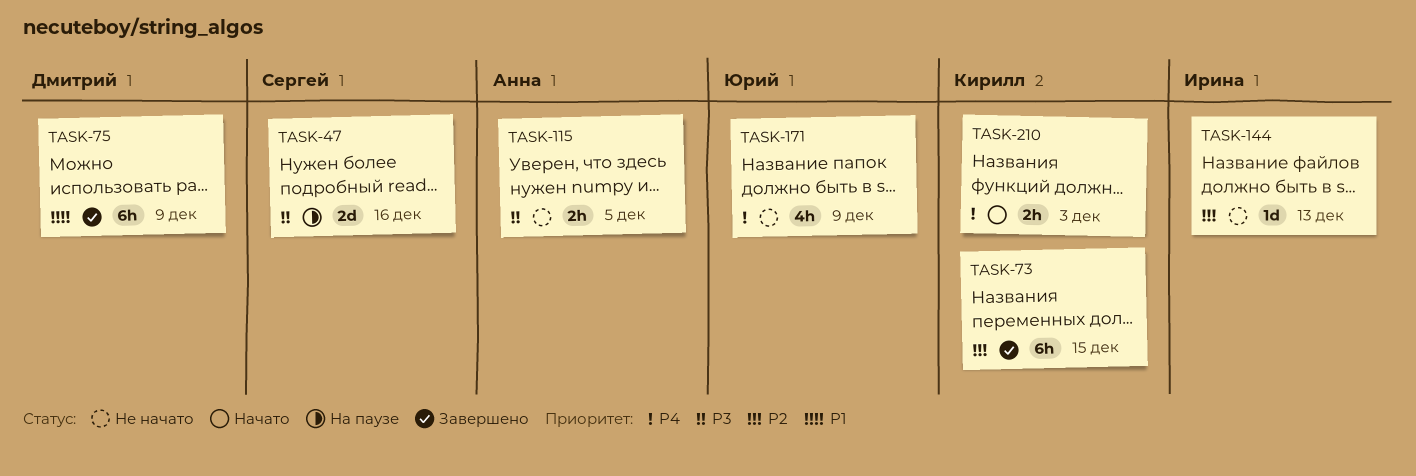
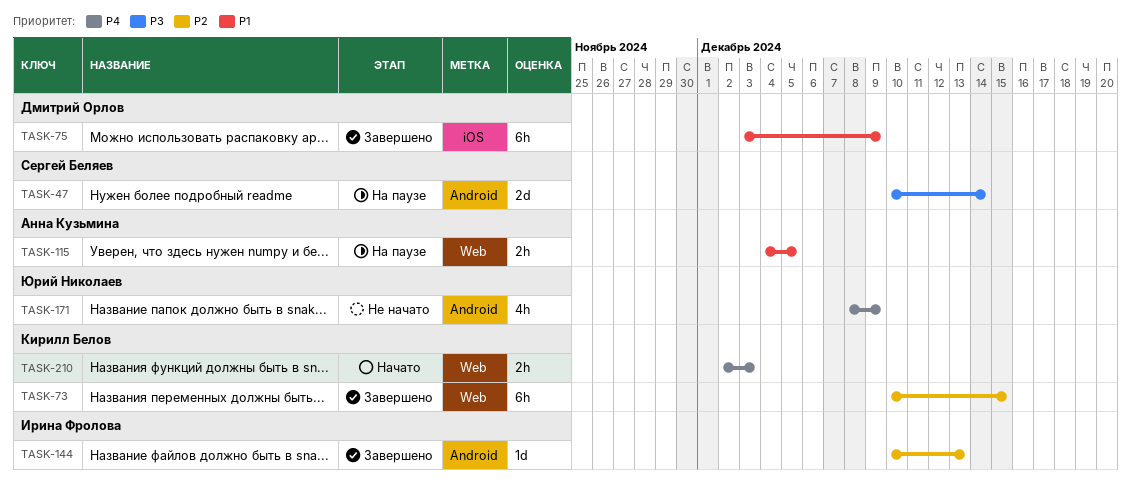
TASK-47, due: Dec 16 -> Dec 14
TASK-115, status: Не начато -> На паузе
TASK-115, priority: P3 -> P1
TASK-144, status: Не начато -> Завершено

